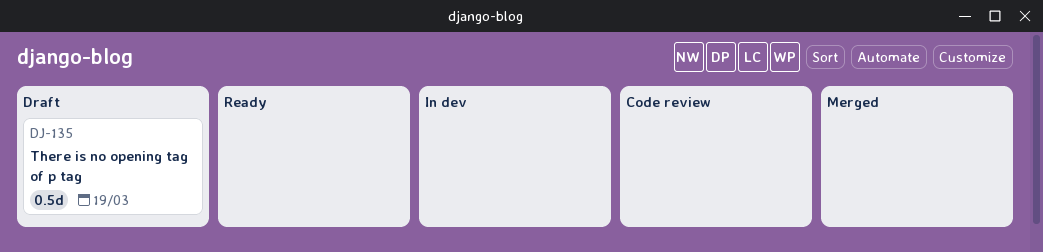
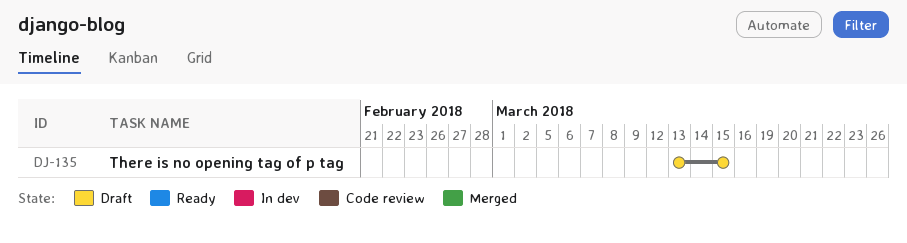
DJ-135, due: Mar 19 -> Mar 15

